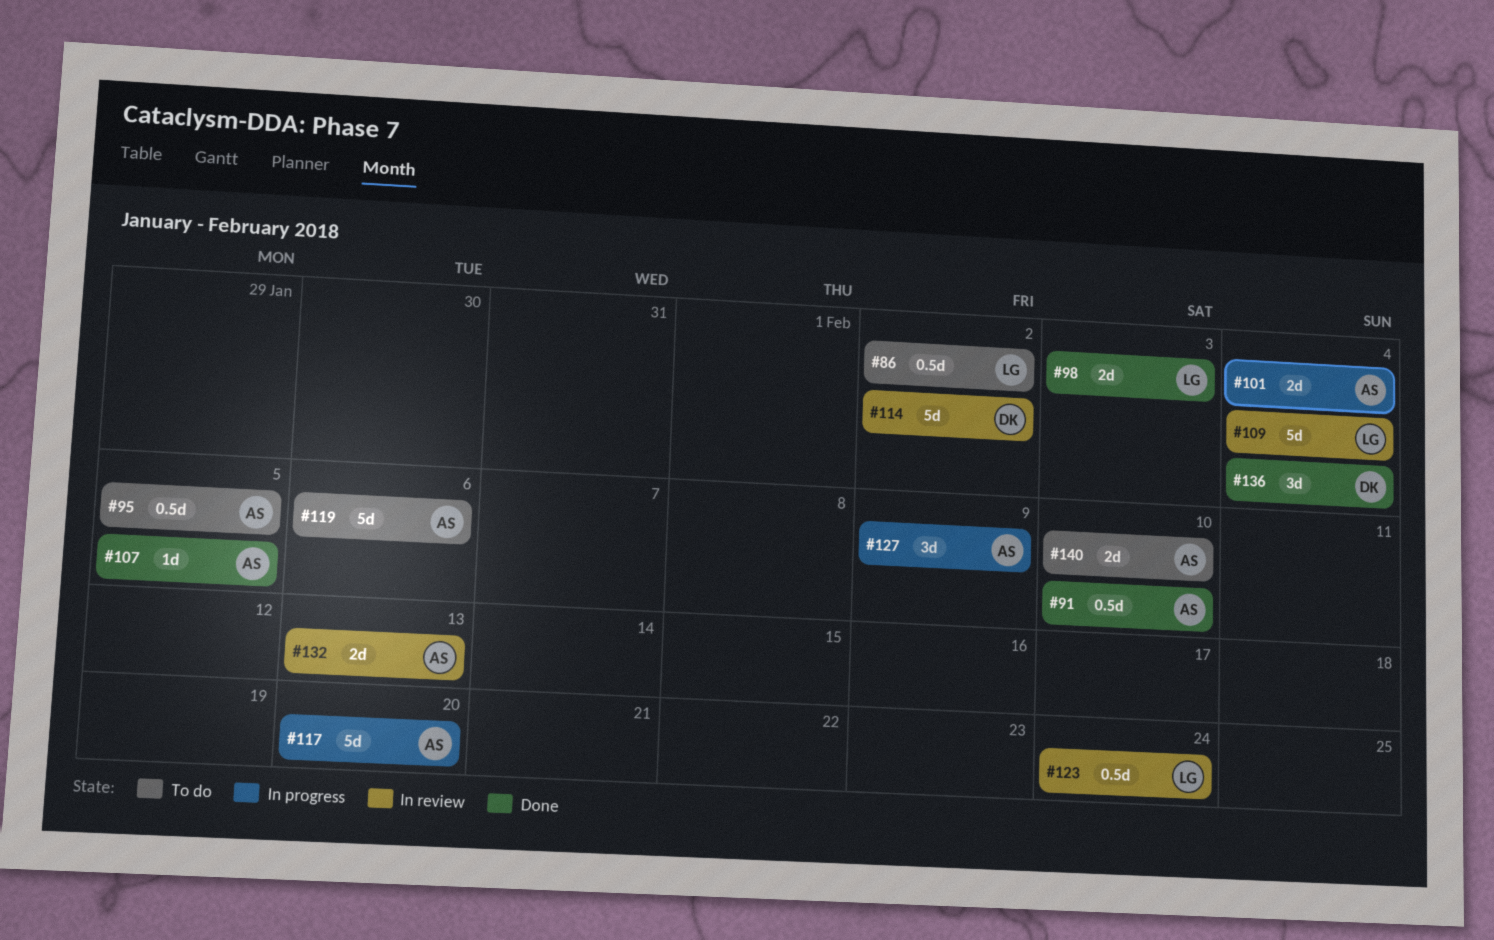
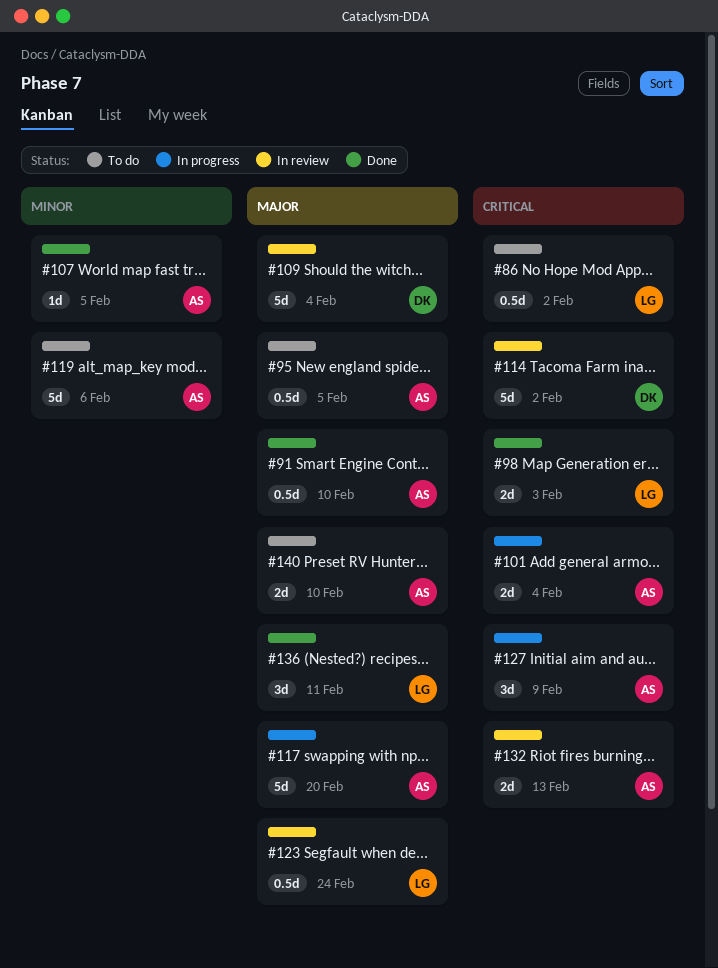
#109, owner: LG -> DK
#136, owner: DK -> LG
#136, due: Feb 4 -> Feb 11

